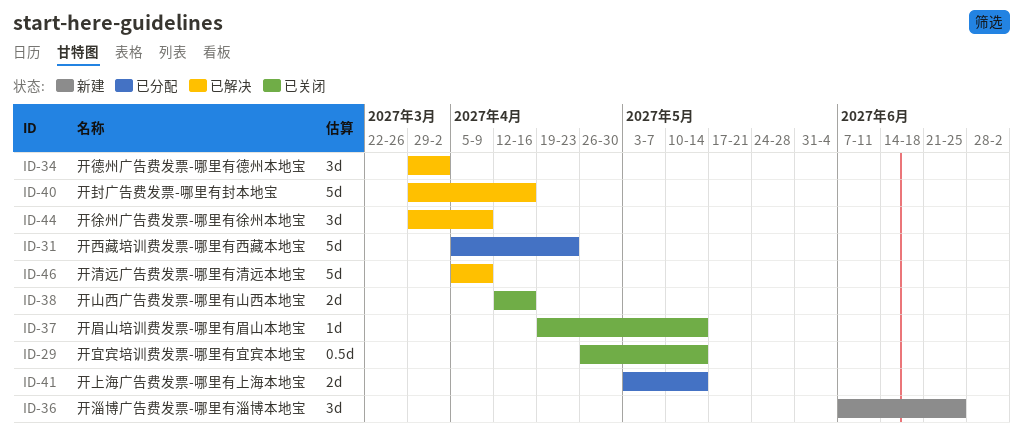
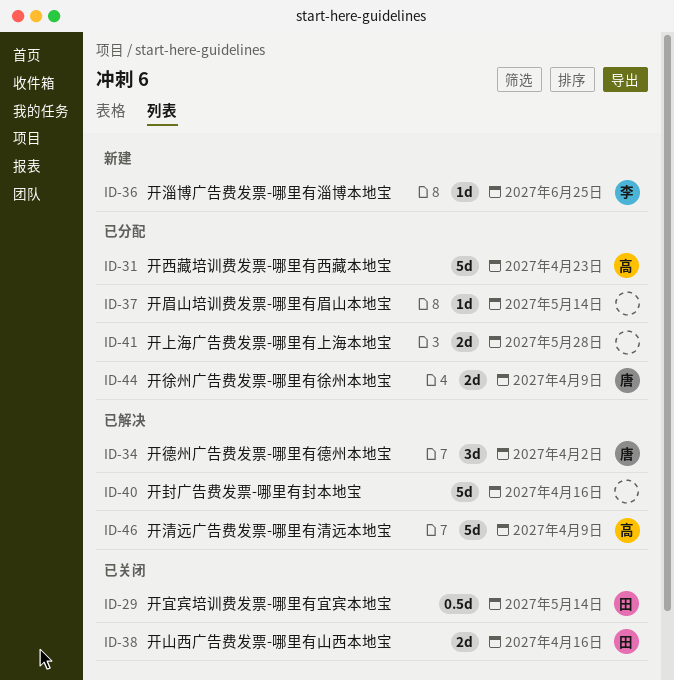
ID-36, estimate: 3d -> 1d
ID-37, status: 已关闭 -> 已分配
ID-41, due: May 14 -> May 28
ID-44, status: 已解决 -> 已分配
ID-44, estimate: 3d -> 2d

